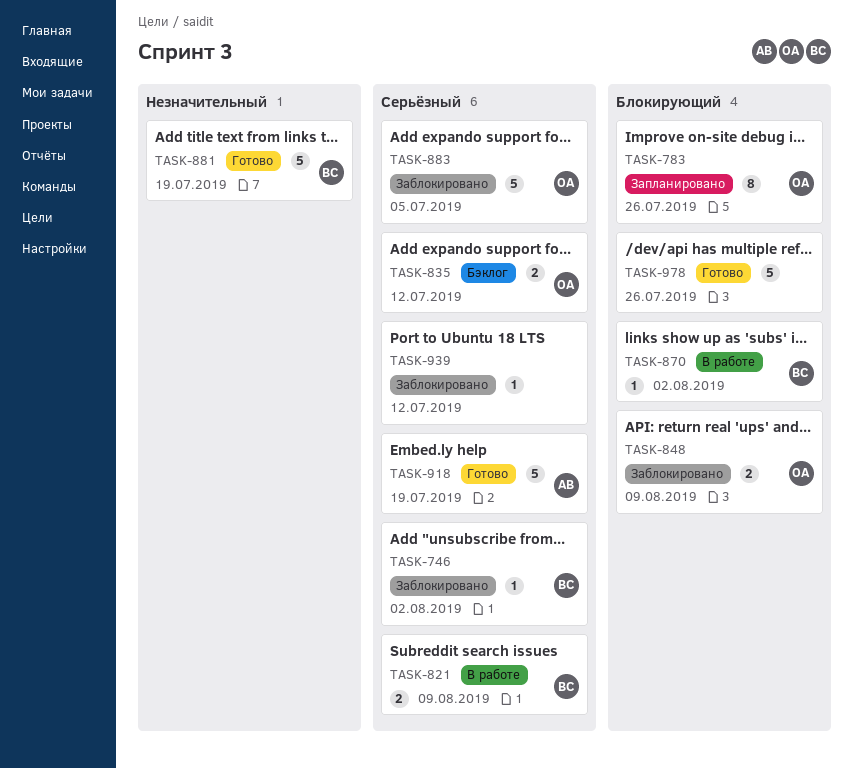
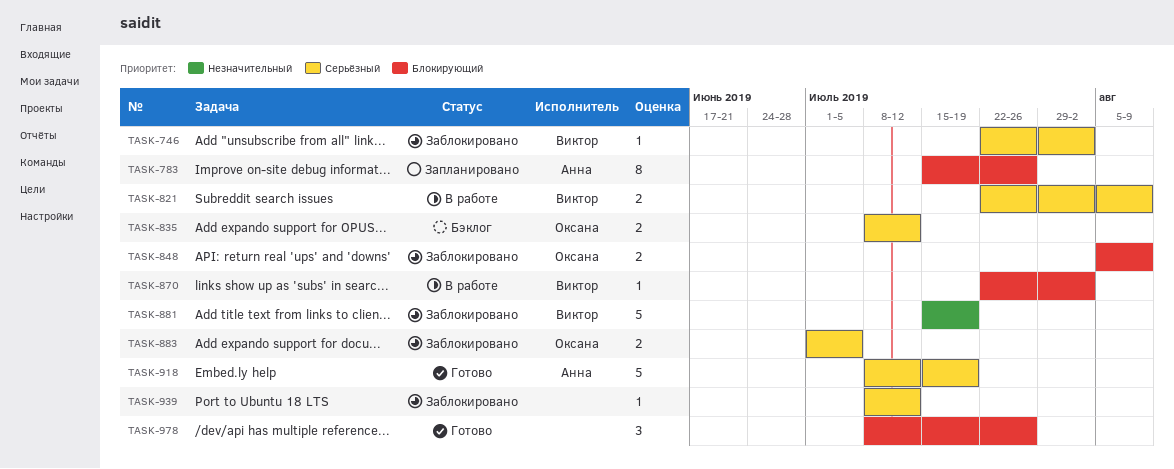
TASK-783, owner: Оксана -> Анна
TASK-881, status: Готово -> Заблокировано
TASK-883, estimate: 5 -> 2
TASK-978, estimate: 5 -> 3

